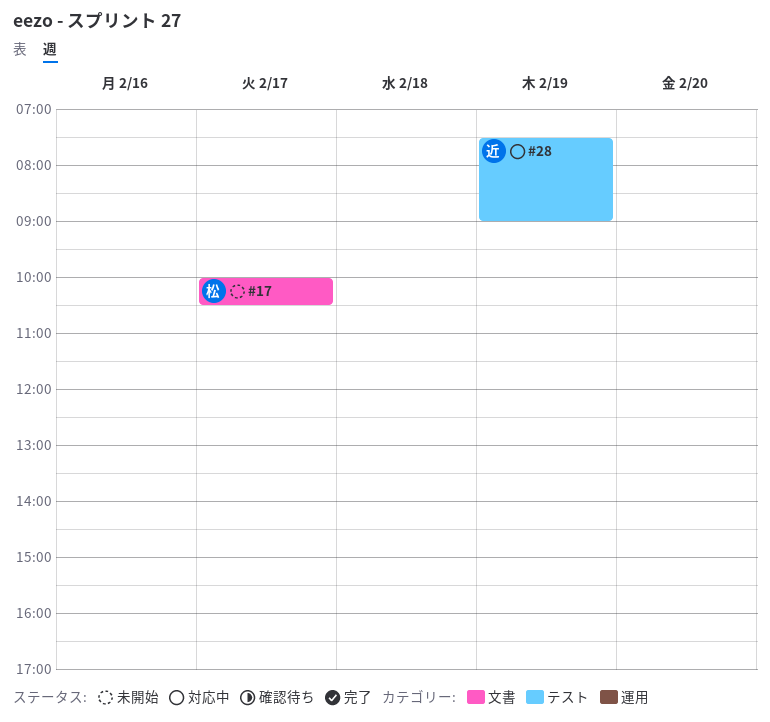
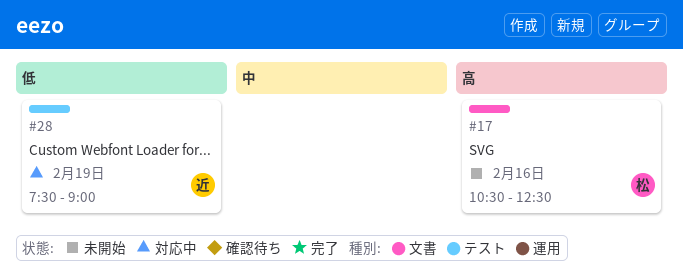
#17, day: Feb 17 -> Feb 16
#17, begins: 10:00 -> 10:30
#17, ends: 10:30 -> 12:30

